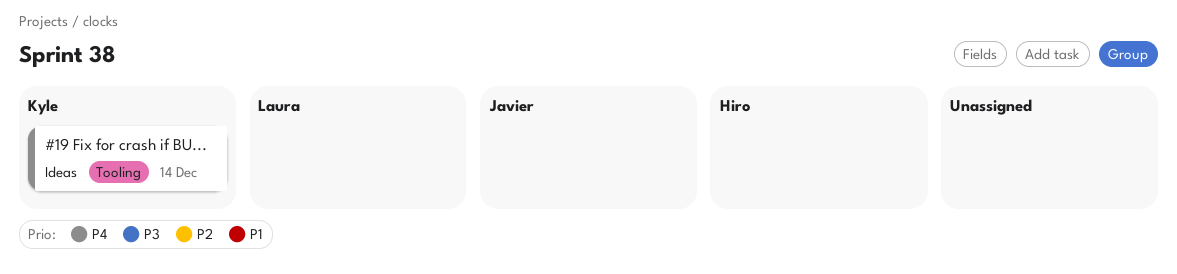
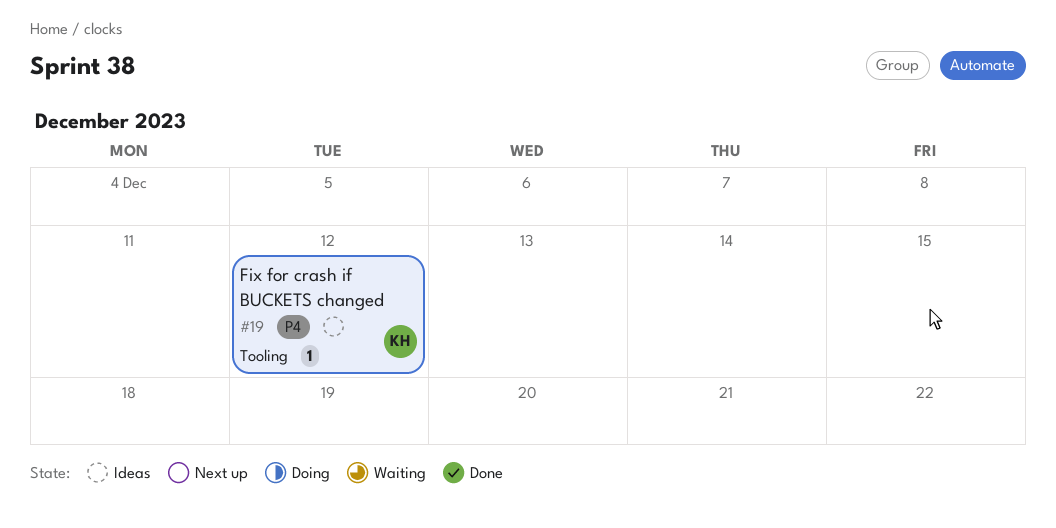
#19, due: Dec 14 -> Dec 12

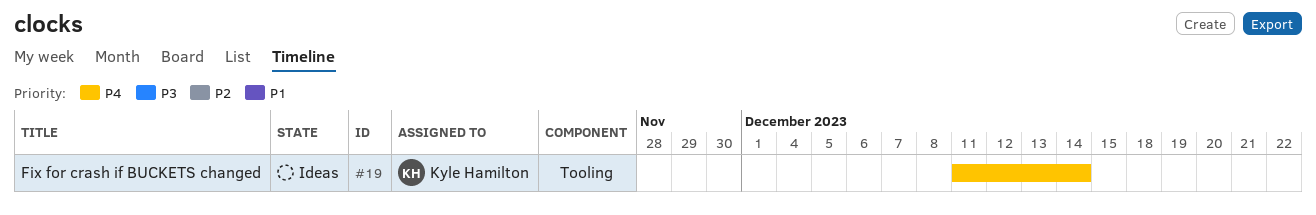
#19, due: Dec 12 -> Dec 14

